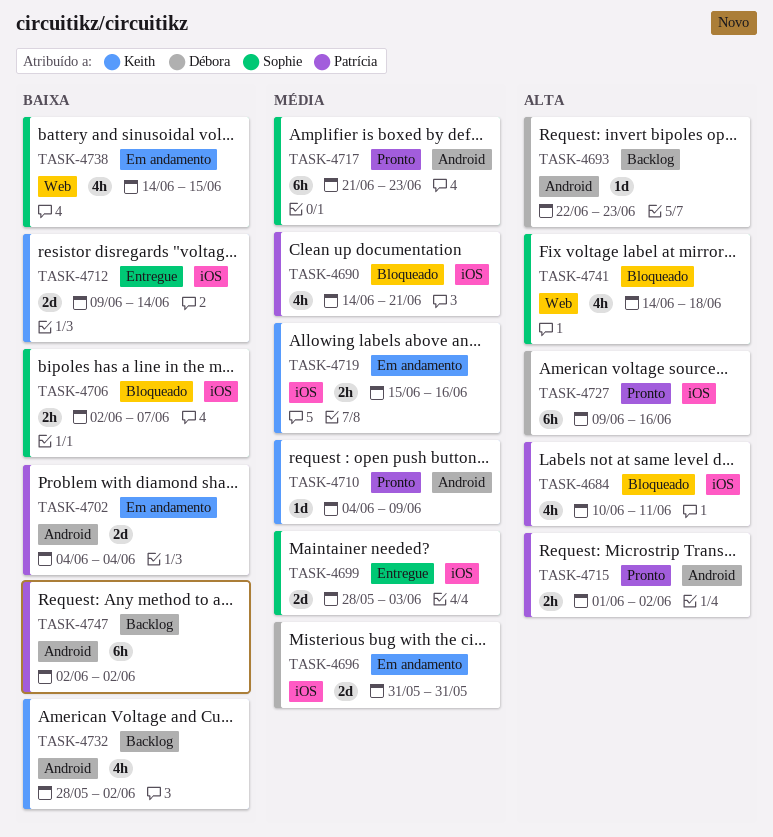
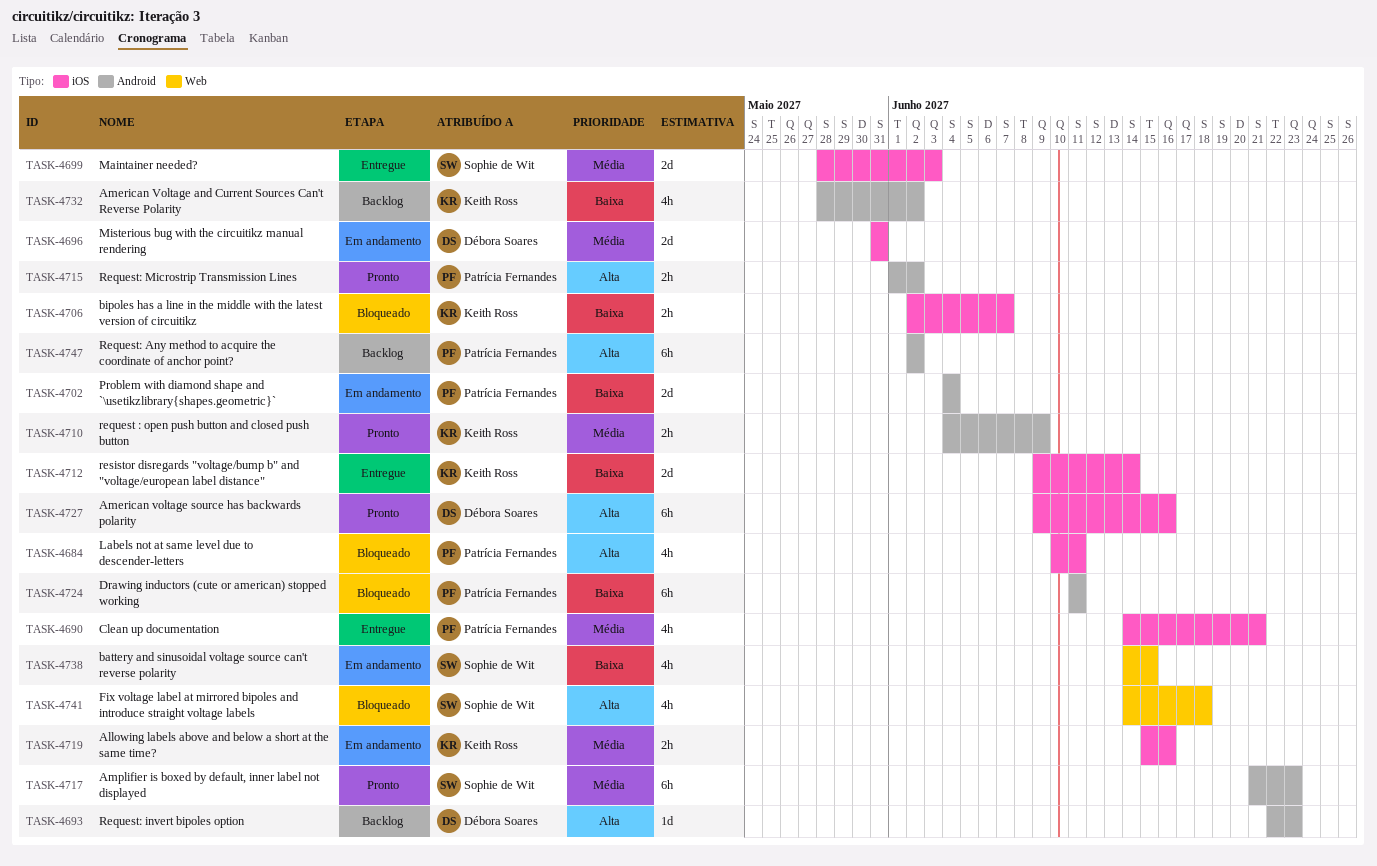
TASK-4690, status: Bloqueado -> Entregue
TASK-4706, owner: Sophie de Wit -> Keith Ross
TASK-4710, estimate: 1d -> 2h
TASK-4724: none -> present
TASK-4747, priority: Baixa -> Alta

